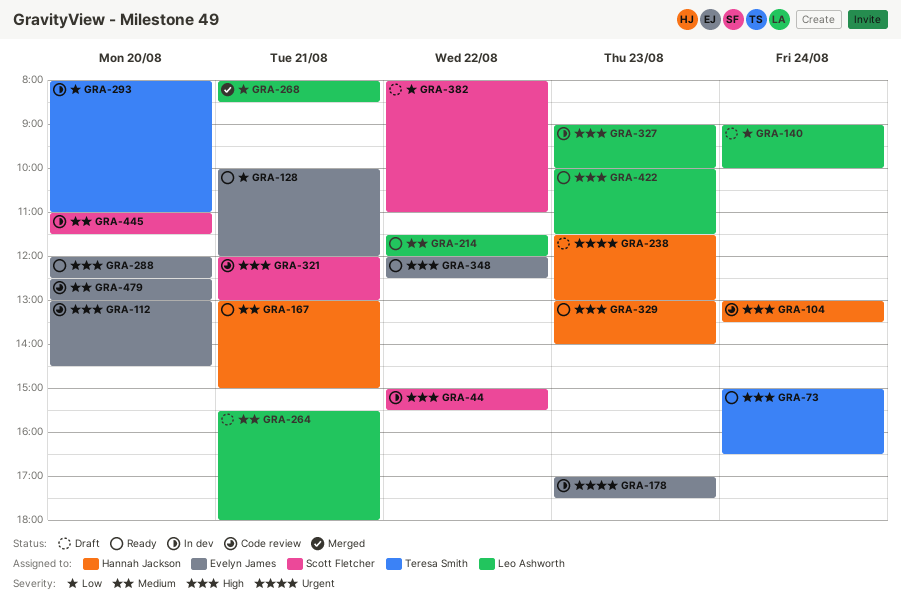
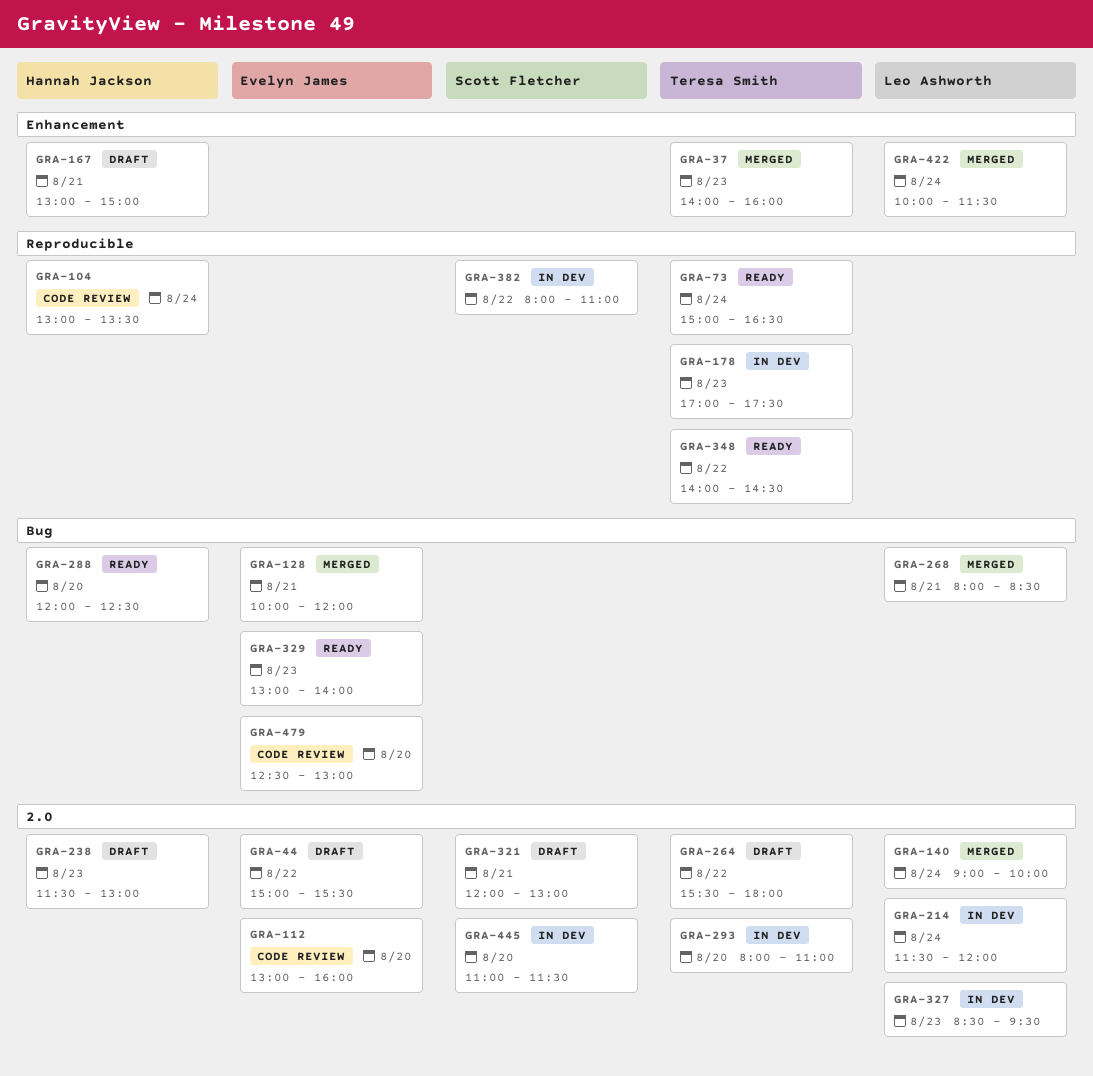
GRA-37: none -> present
GRA-44, status: In dev -> Draft
GRA-44, owner: Scott Fletcher -> Evelyn James
GRA-112, ends: 14:30 -> 16:00
GRA-128, status: Ready -> Merged
GRA-140, status: Draft -> Merged
GRA-167, status: Ready -> Draft
GRA-178, owner: Evelyn James -> Teresa Smith
GRA-214, status: Ready -> In dev
GRA-214, day: Aug 22 -> Aug 24
GRA-264, owner: Leo Ashworth -> Teresa Smith
GRA-264, day: Aug 21 -> Aug 22
GRA-288, owner: Evelyn James -> Hannah Jackson
GRA-321, status: Code review -> Draft
GRA-327, begins: 09:00 -> 08:30
GRA-327, ends: 10:00 -> 09:30
GRA-329, owner: Hannah Jackson -> Evelyn James
GRA-348, owner: Evelyn James -> Teresa Smith
GRA-348, begins: 12:00 -> 14:00
GRA-348, ends: 12:30 -> 14:30
GRA-382, status: Draft -> In dev
GRA-422, status: Ready -> Merged
GRA-422, day: Aug 23 -> Aug 24

